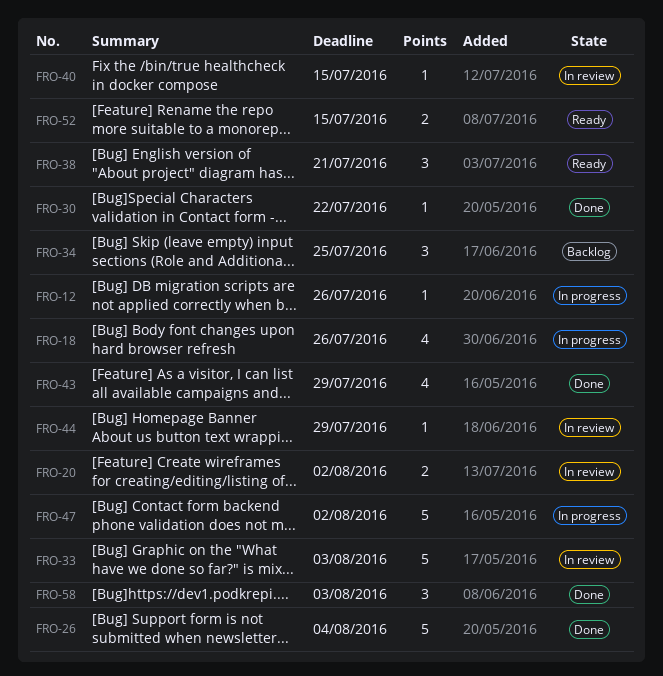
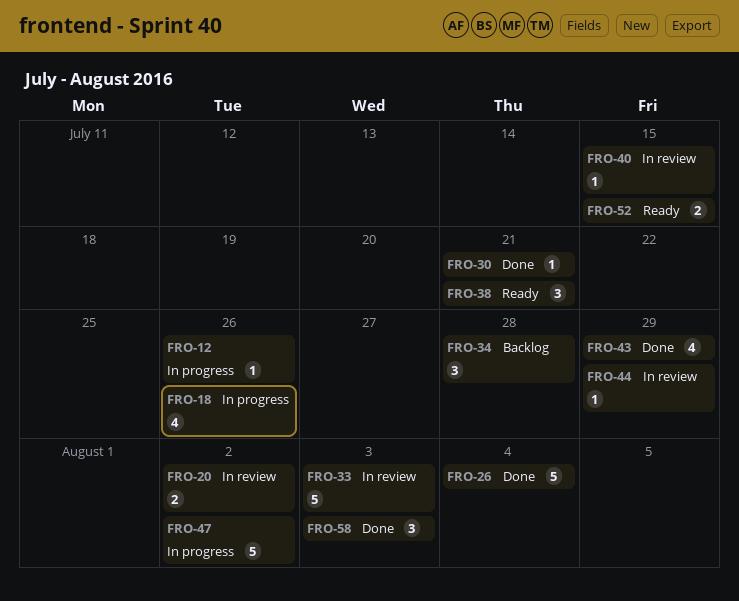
FRO-30, due: Jul 22 -> Jul 21
FRO-34, due: Jul 25 -> Jul 28

